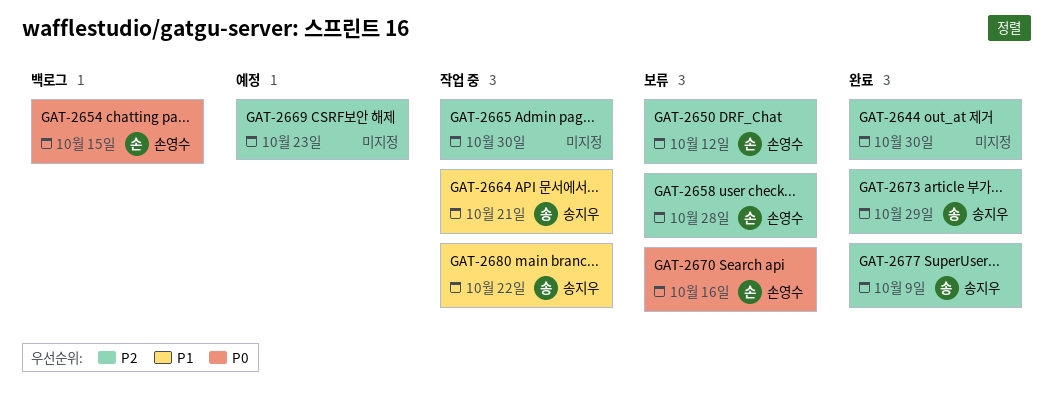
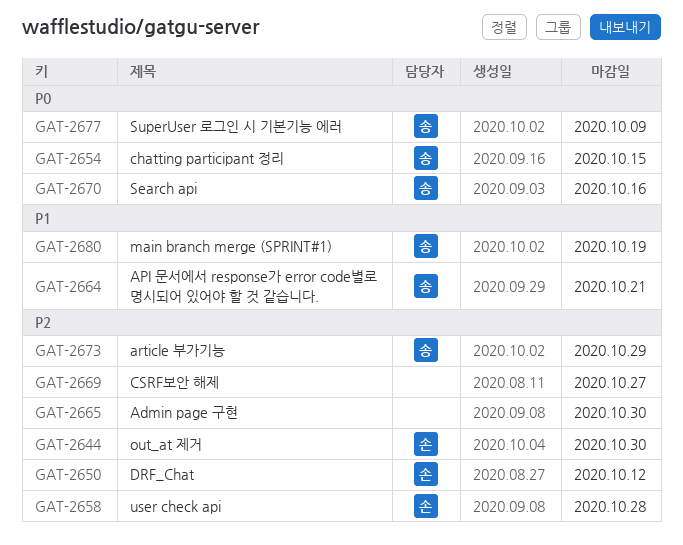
GAT-2644, owner: none -> 손영수
GAT-2654, owner: 손영수 -> 송지우
GAT-2669, due: Oct 23 -> Oct 27
GAT-2670, owner: 손영수 -> 송지우
GAT-2677, priority: P2 -> P0
GAT-2680, due: Oct 22 -> Oct 19

